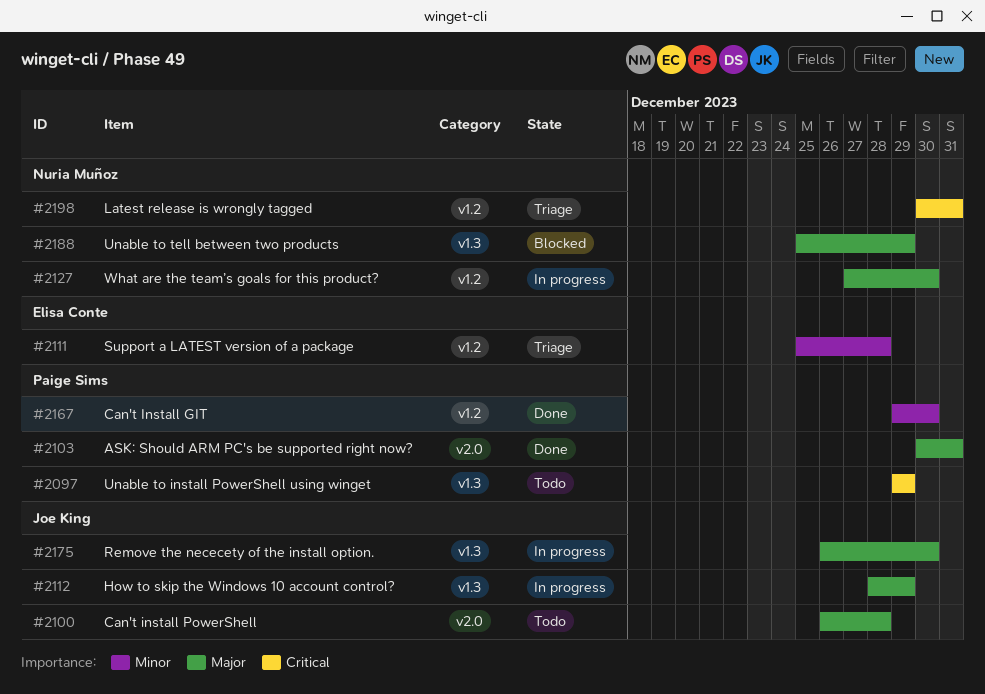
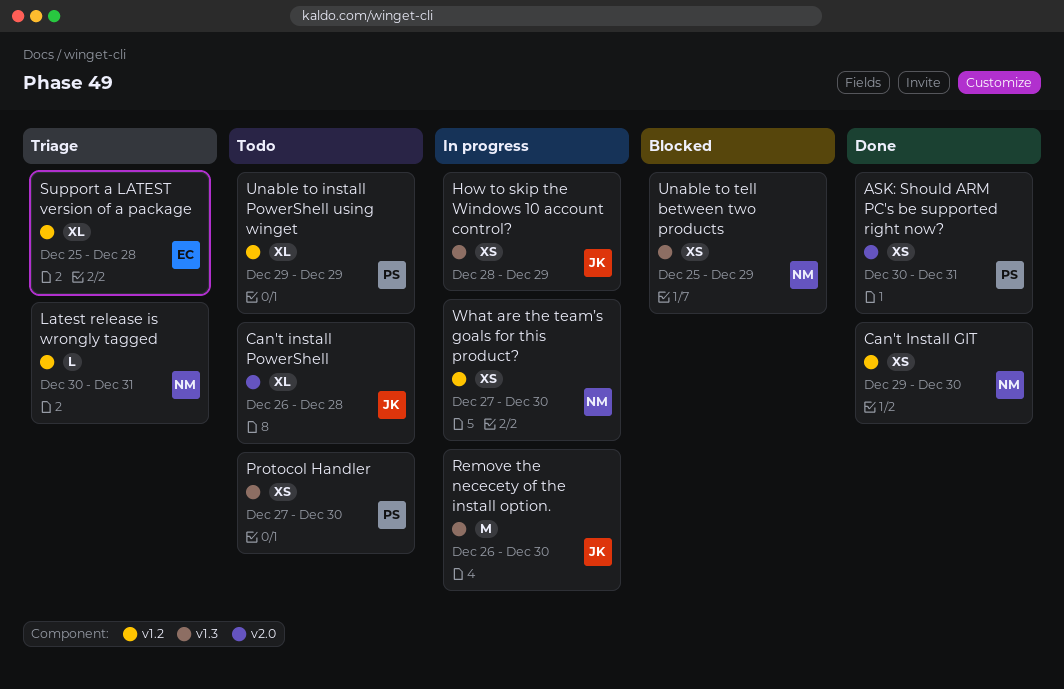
Can't Install GIT, owner: Paige Sims -> Nuria Muñoz
Protocol Handler: none -> present
Unable to install PowerShell using winget, label: v1.3 -> v1.2

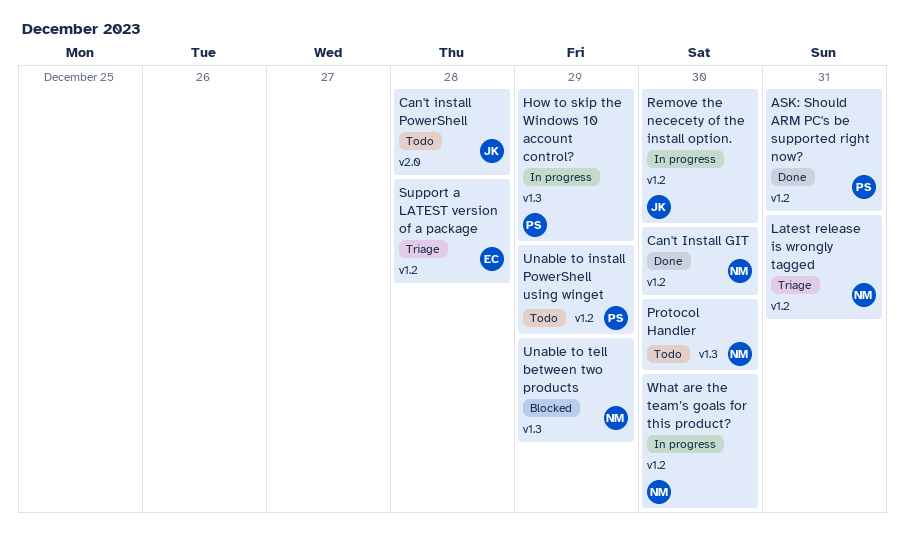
ASK: Should ARM PC's be supported right now?, label: v2.0 -> v1.2
How to skip the Windows 10 account control?, owner: JK -> PS
Protocol Handler, owner: PS -> NM
Remove the nececety of the install option., label: v1.3 -> v1.2

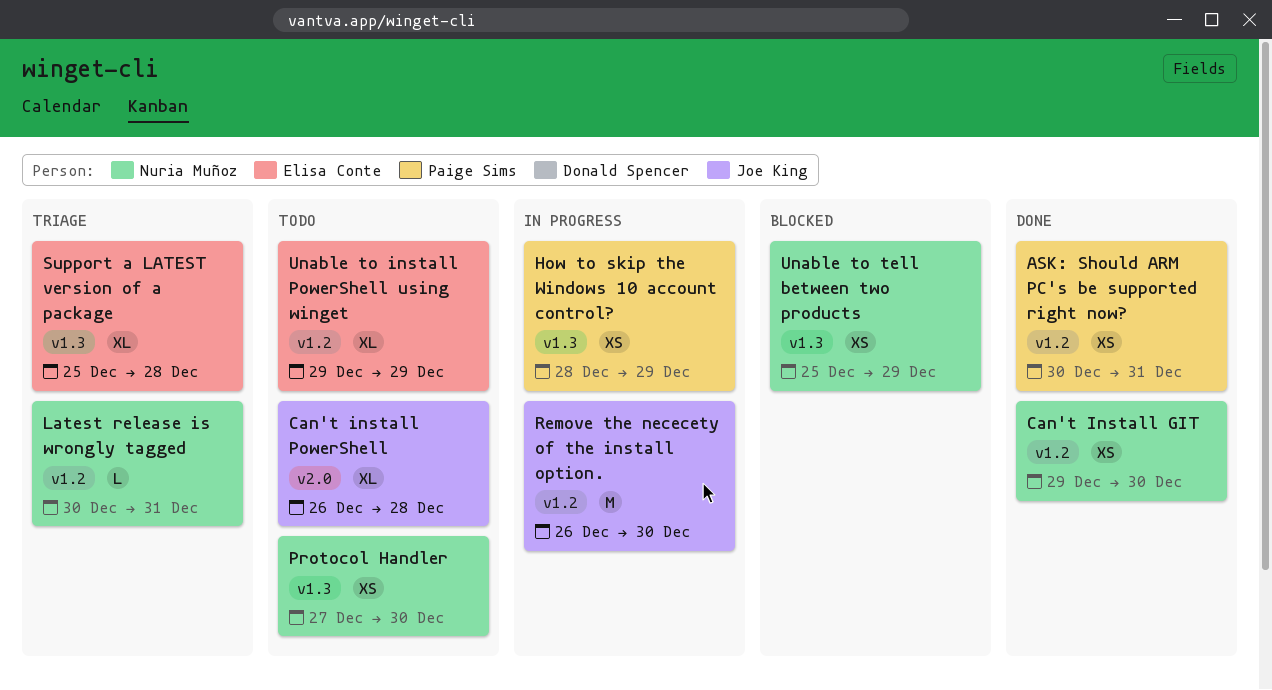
Support a LATEST version of a package, label: v1.2 -> v1.3
Unable to install PowerShell using winget, owner: Paige Sims -> Elisa Conte
What are the team’s goals for this product?: present -> none

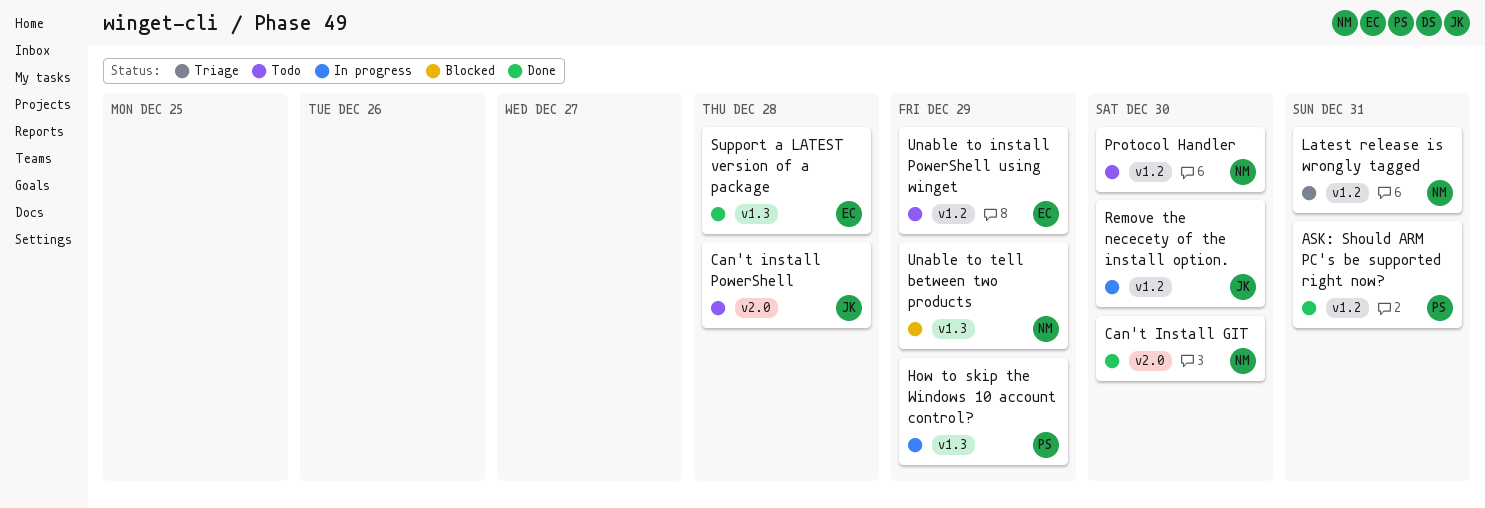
Can't Install GIT, label: v1.2 -> v2.0
Protocol Handler, label: v1.3 -> v1.2
Support a LATEST version of a package, status: Triage -> Done

